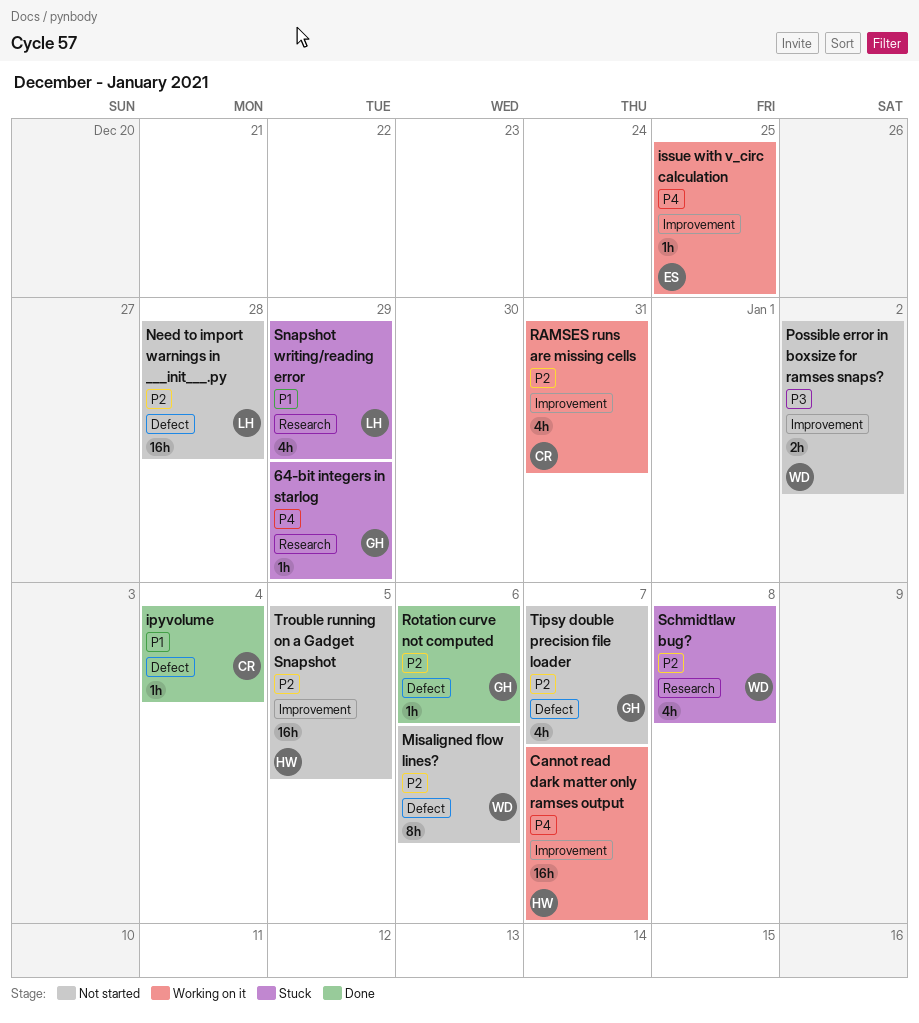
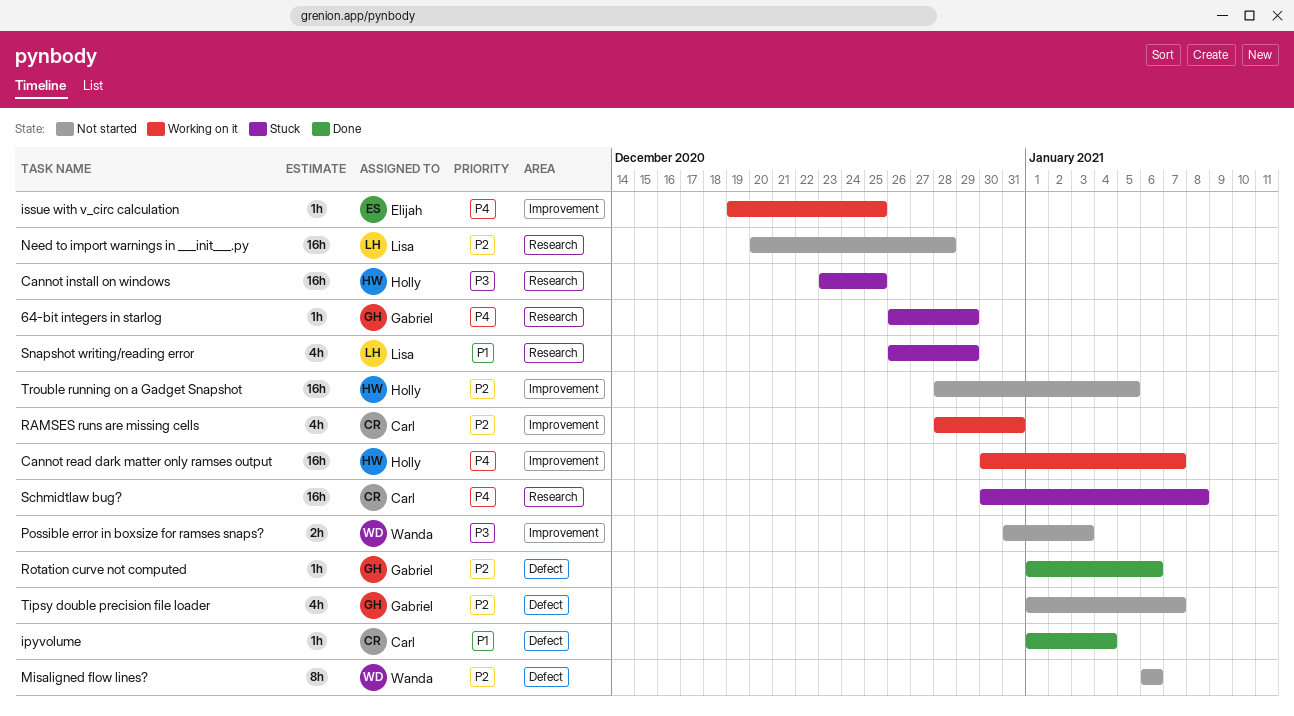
Cannot install on windows: none -> present
Need to import warnings in ___init___.py, label: Defect -> Research
Possible error in boxsize for ramses snaps?, due: Jan 2 -> Jan 3
Schmidtlaw bug?, owner: Wanda -> Carl
Schmidtlaw bug?, priority: P2 -> P4
Schmidtlaw bug?, estimate: 4h -> 16h

